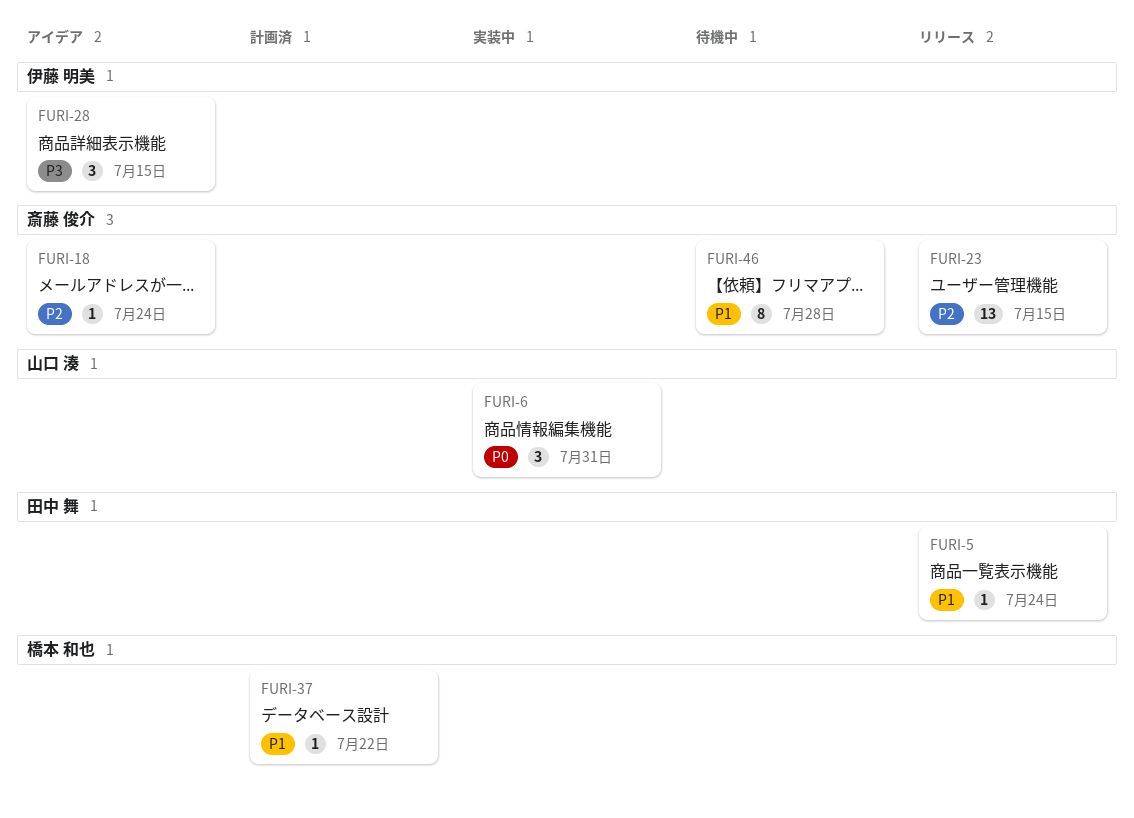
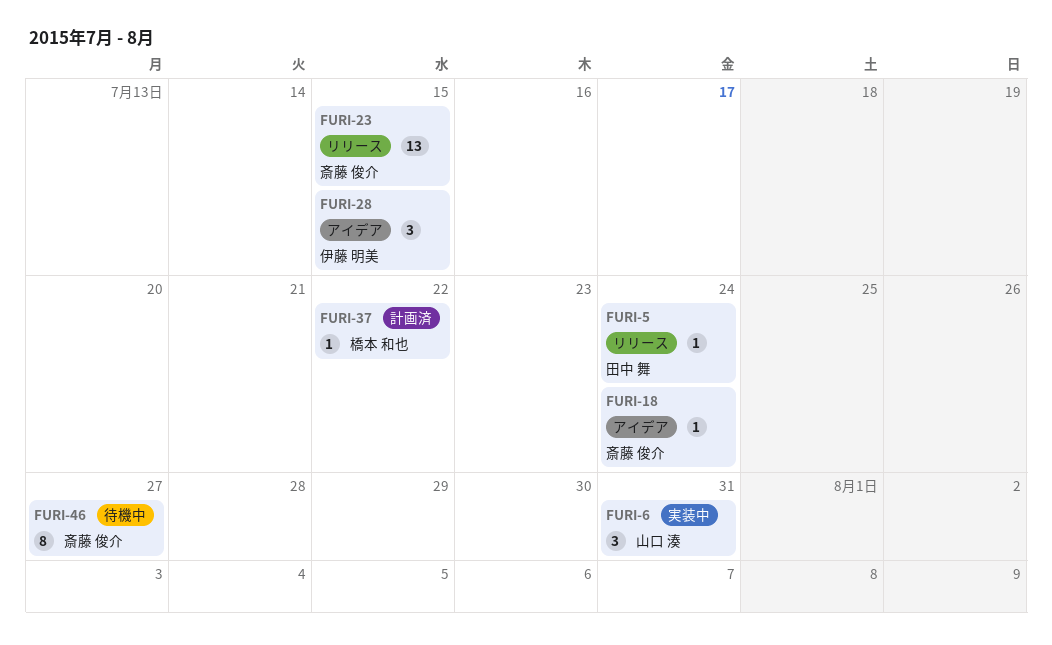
FURI-46, due: Jul 28 -> Jul 27

